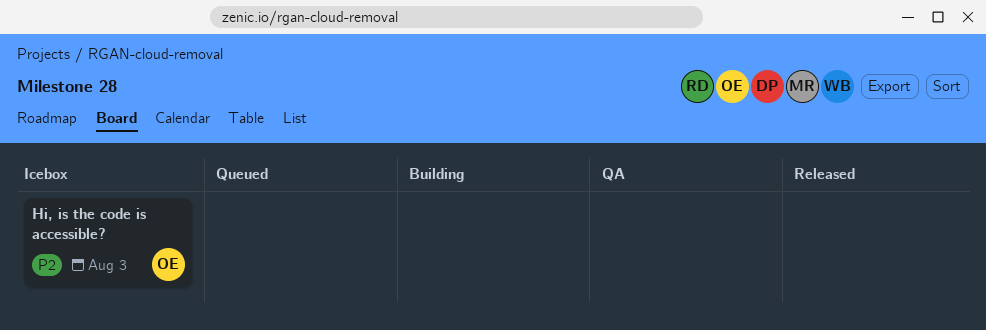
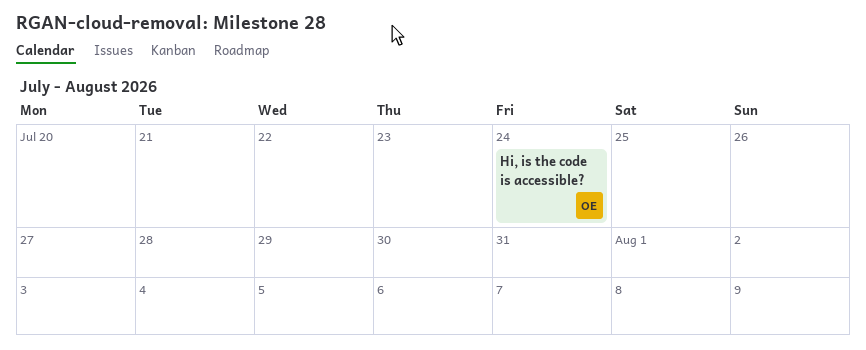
Hi, is the code is accessible?, due: Aug 3 -> Jul 24

